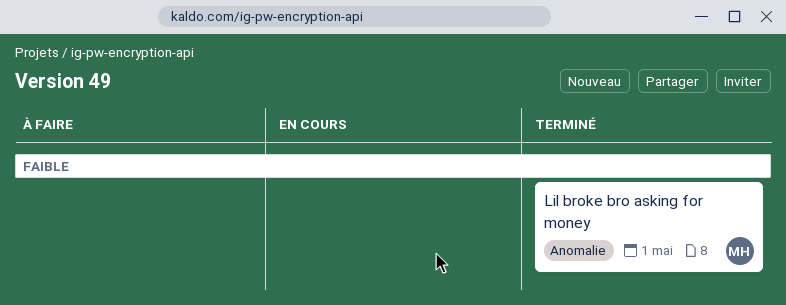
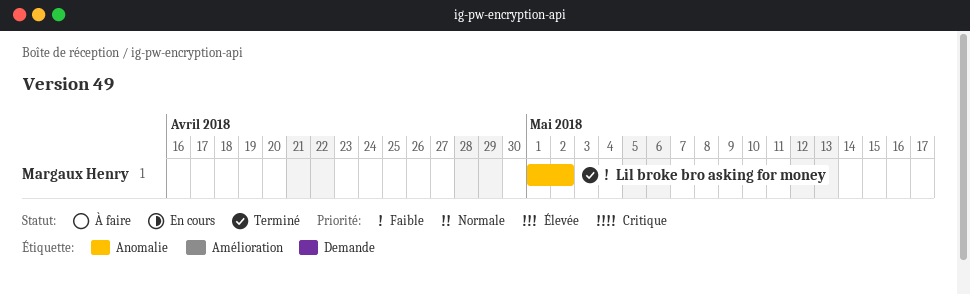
Lil broke bro asking for money, due: May 1 -> May 2

